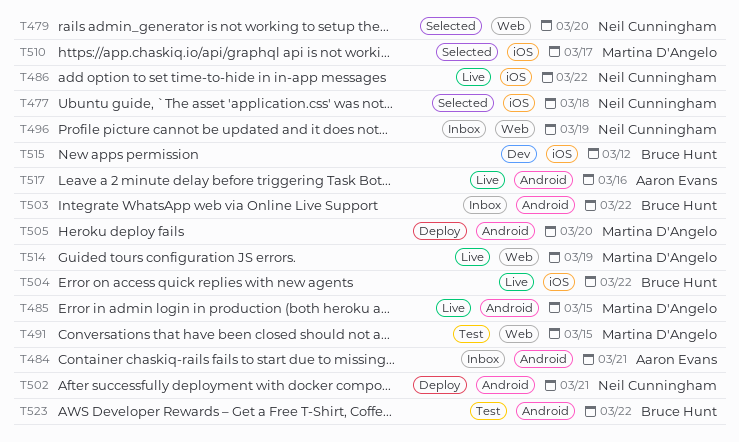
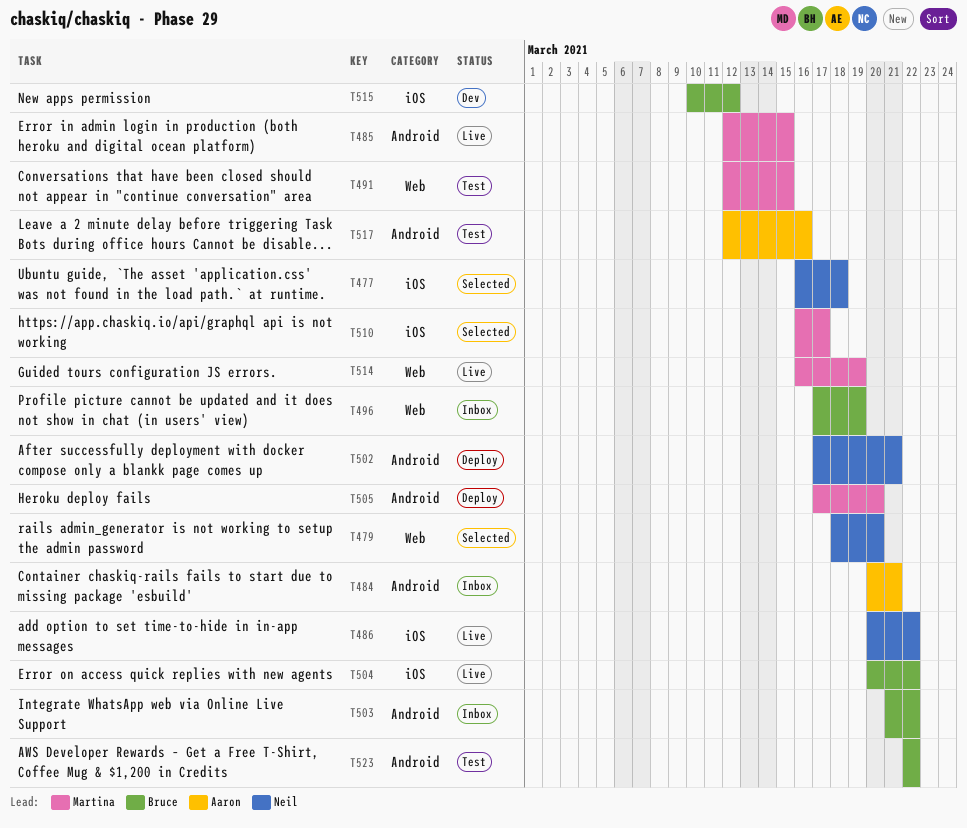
T496, owner: Neil Cunningham -> Bruce Hunt
T517, status: Live -> Test

